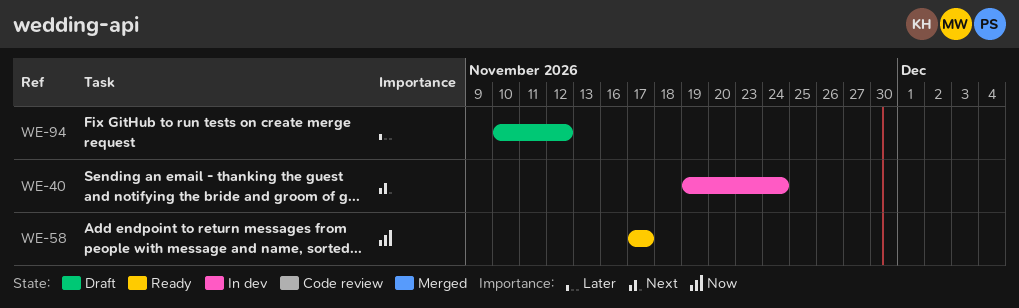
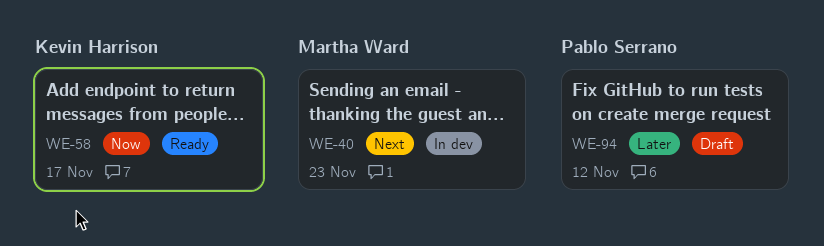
WE-40, due: Nov 24 -> Nov 23

